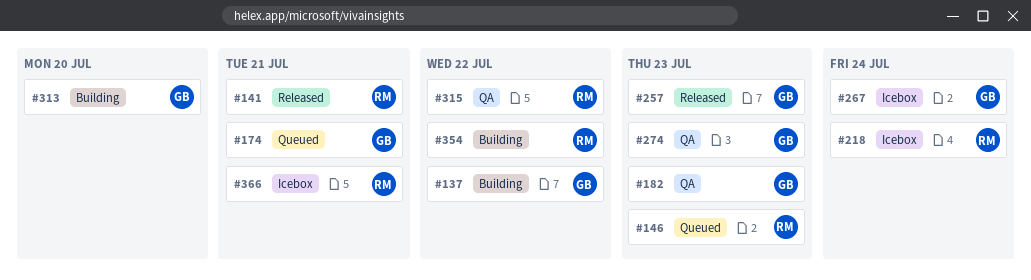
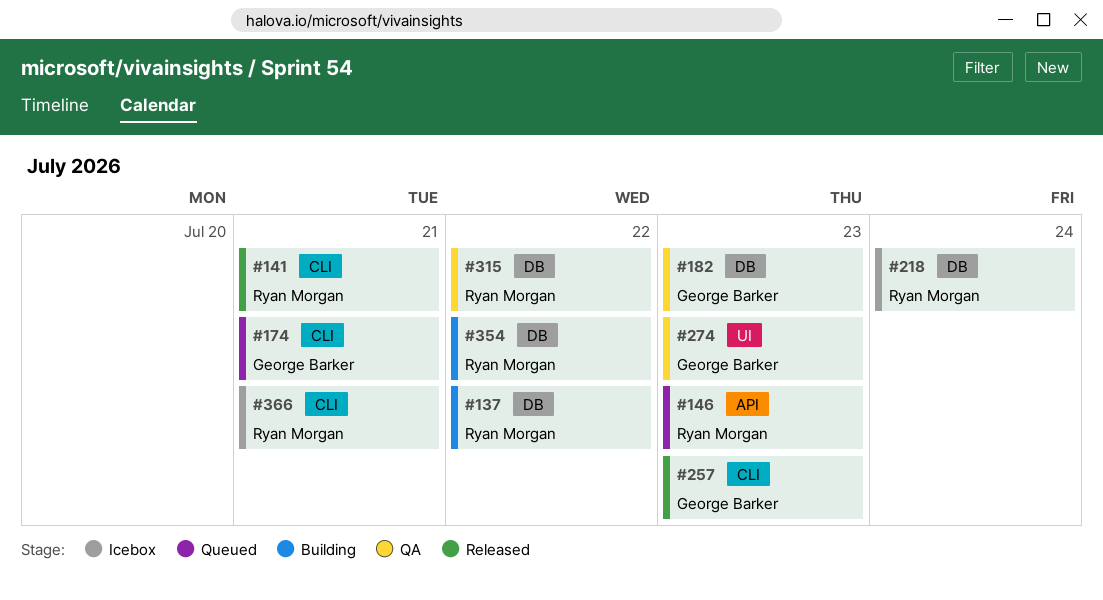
#137, owner: George Barker -> Ryan Morgan
#267: present -> none
#313: present -> none

